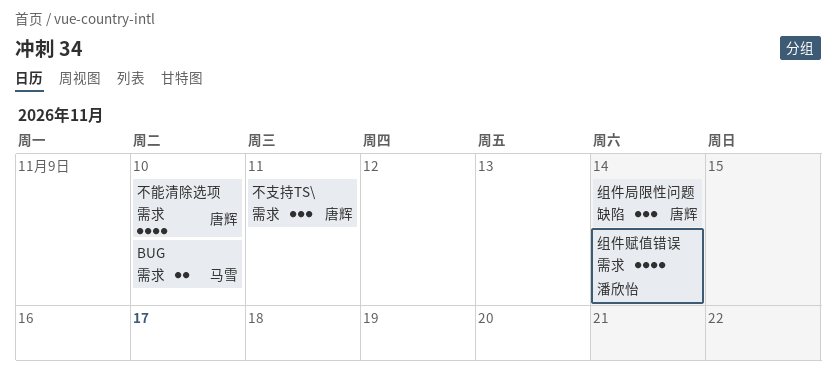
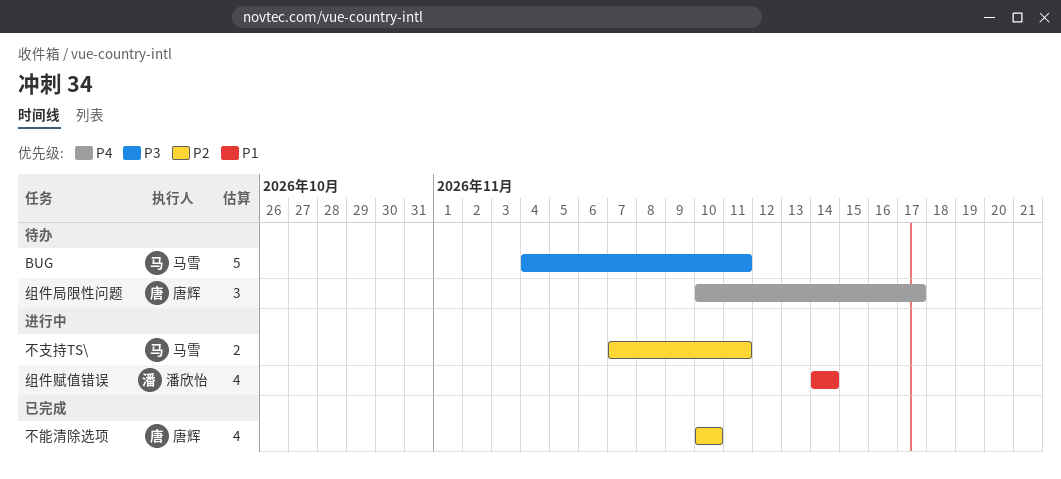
BUG, estimate: 2 -> 5
BUG, due: Nov 10 -> Nov 11
不支持TS\, owner: 唐辉 -> 马雪
不支持TS\, estimate: 3 -> 2
组件局限性问题, due: Nov 14 -> Nov 17

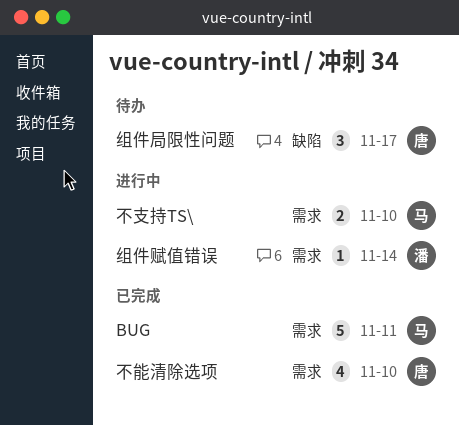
BUG, status: 待办 -> 已完成
不支持TS\, due: Nov 11 -> Nov 10
组件赋值错误, estimate: 4 -> 1

